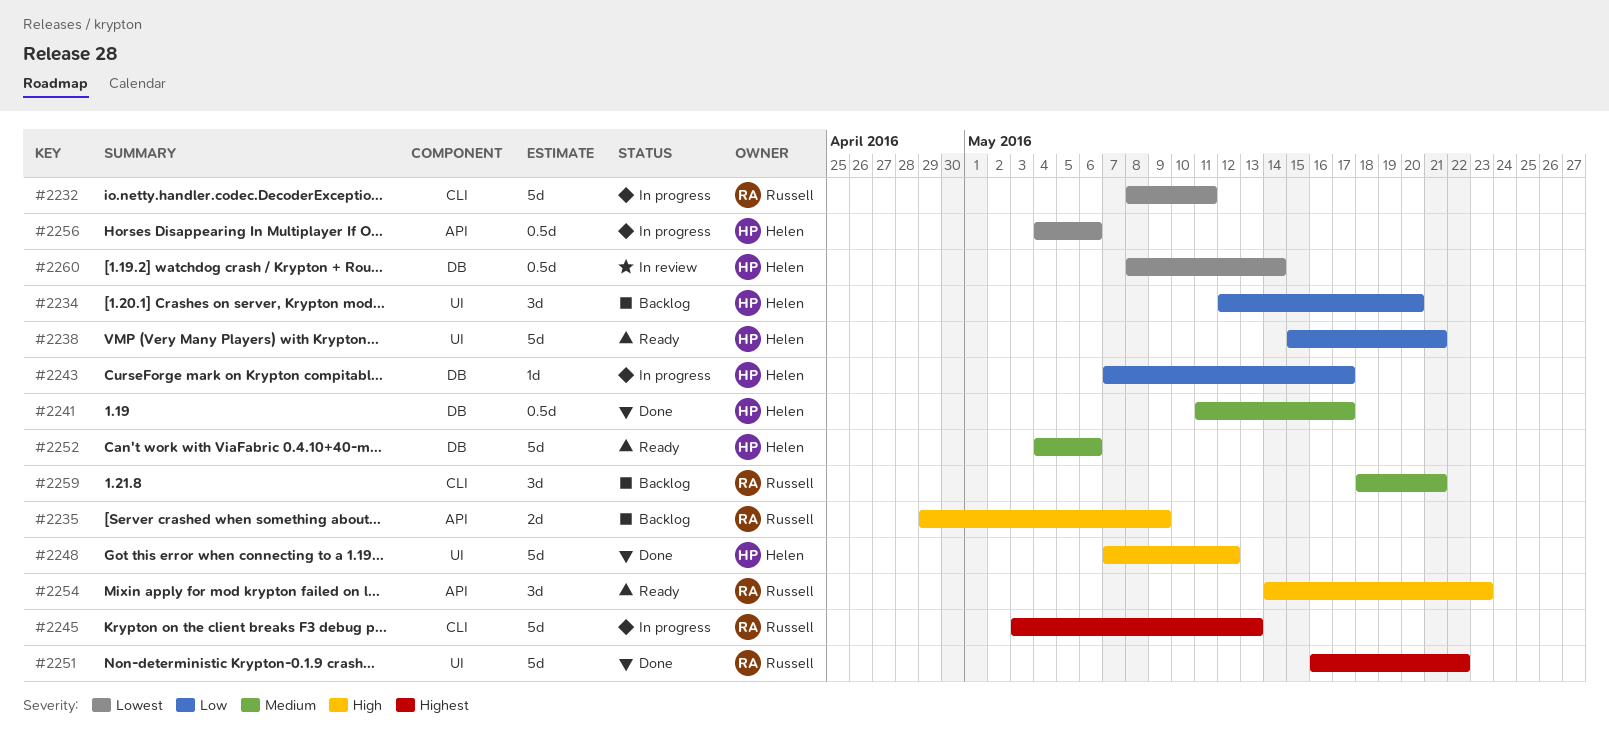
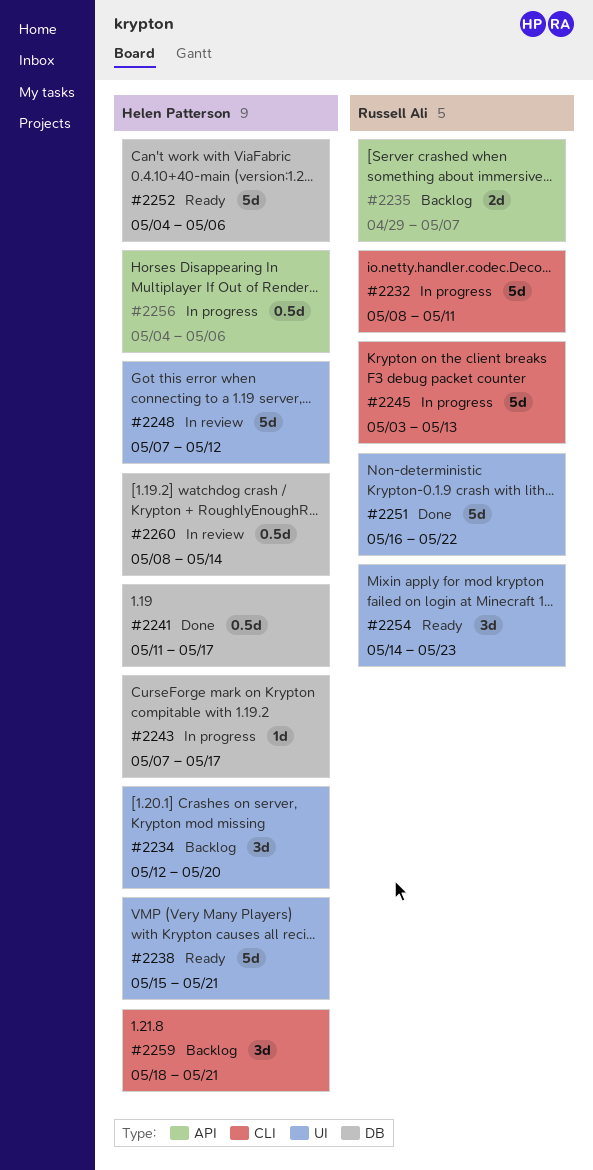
#2235, due: May 9 -> May 7
#2248, status: Done -> In review
#2254, label: API -> UI
#2259, owner: Russell Ali -> Helen Patterson

